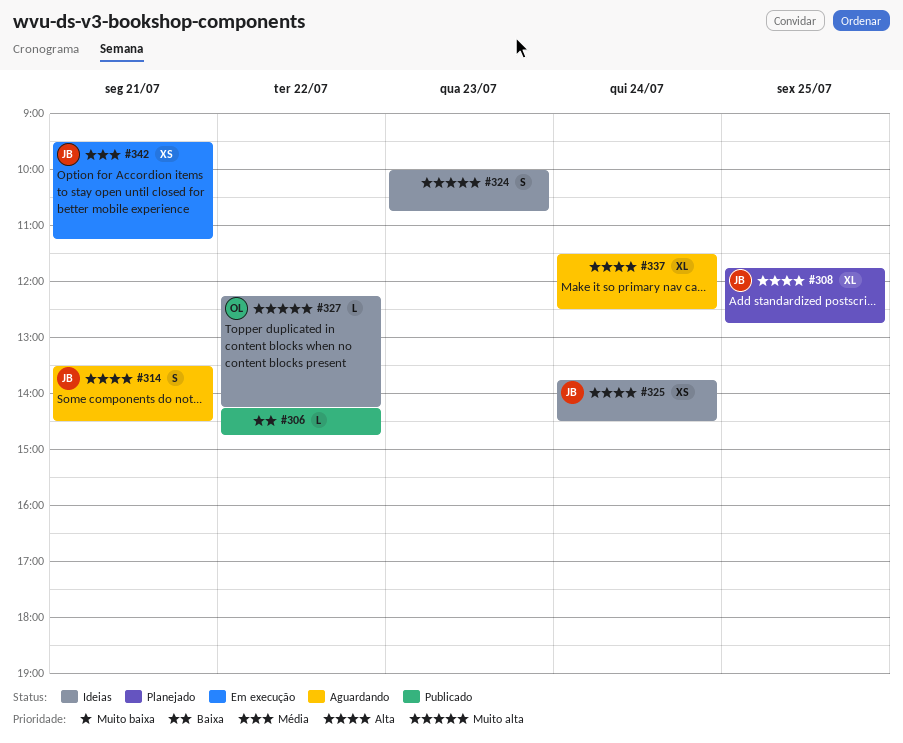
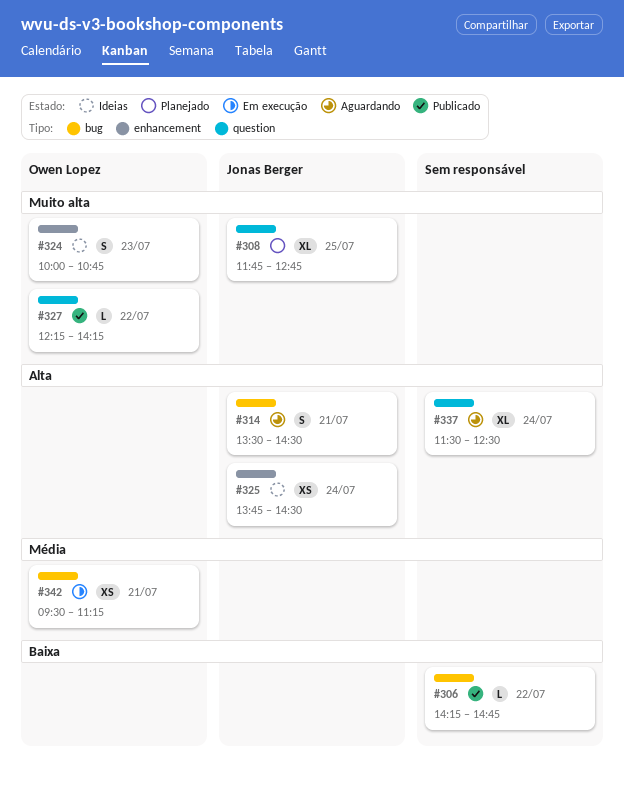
#308, priority: Alta -> Muito alta
#324, owner: none -> Owen Lopez
#327, status: Ideias -> Publicado
#342, owner: Jonas Berger -> Owen Lopez

